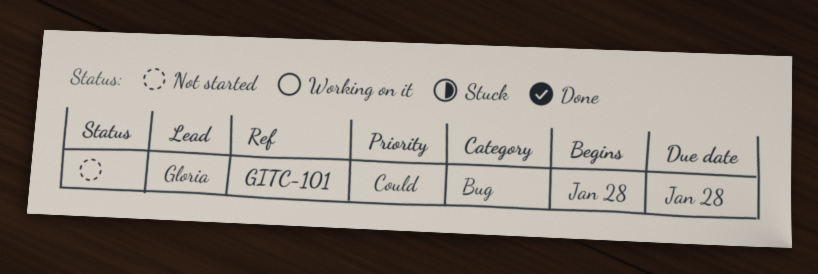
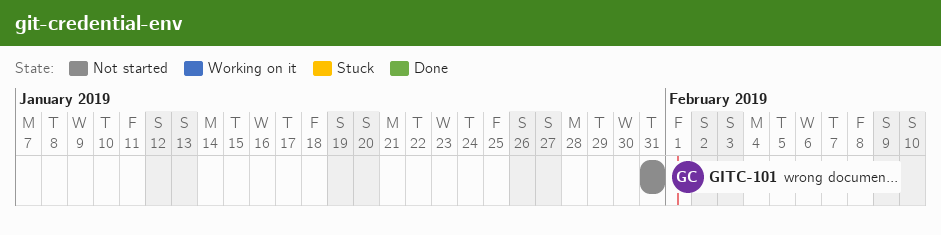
GITC-101, start: Jan 28 -> Jan 31
GITC-101, due: Jan 28 -> Jan 31

